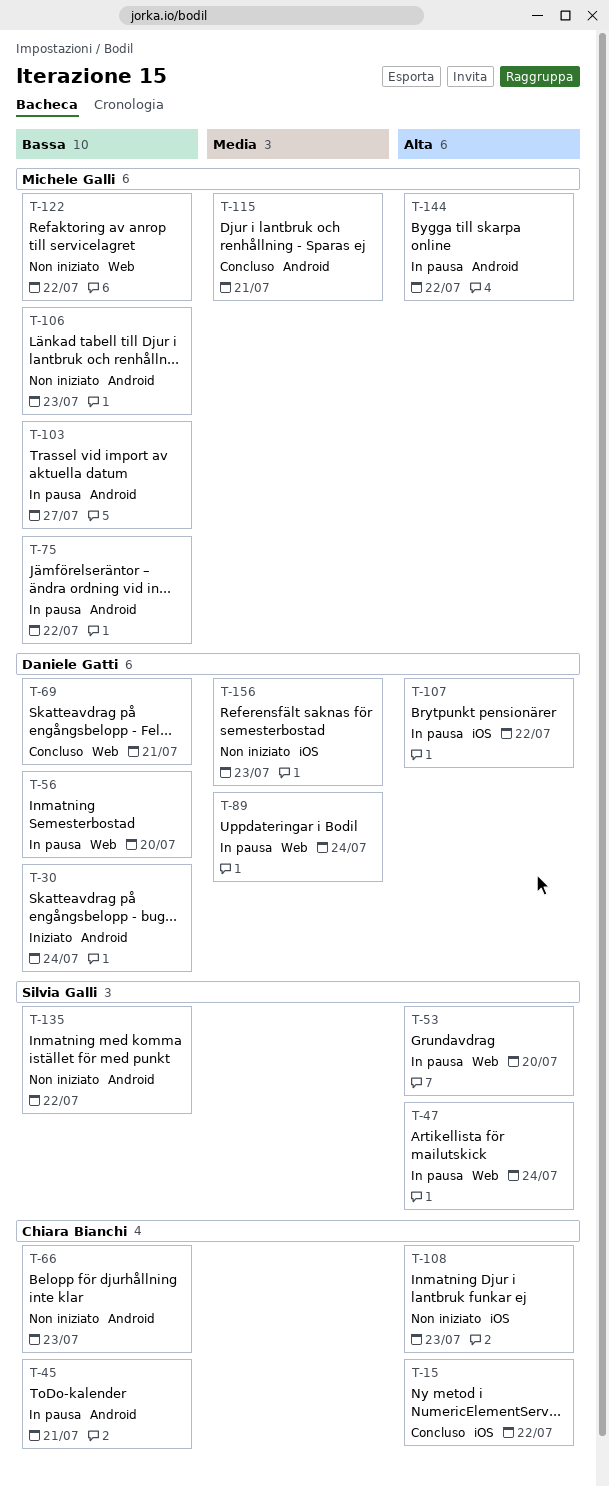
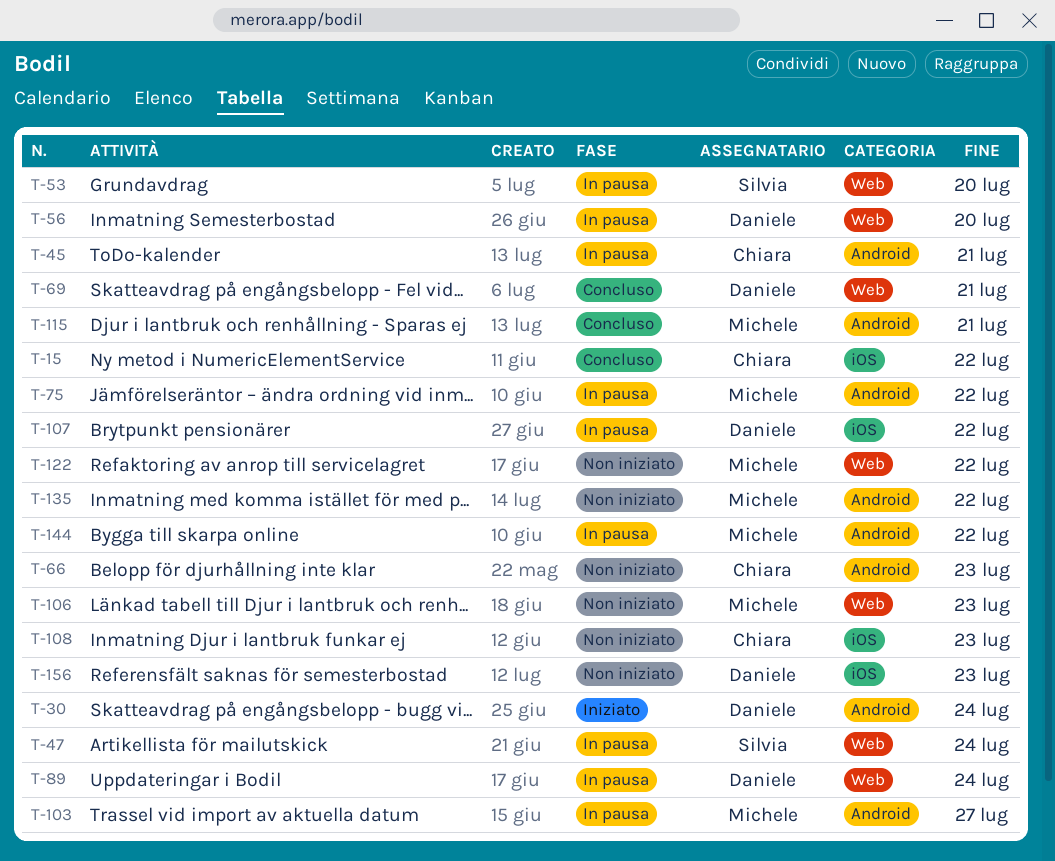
T-106, label: Android -> Web
T-135, owner: Silvia Galli -> Michele Galli

